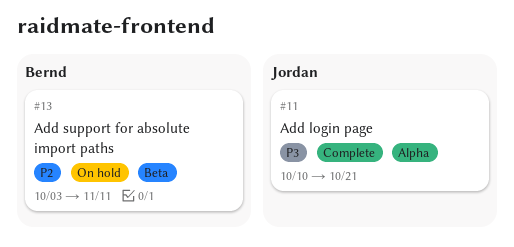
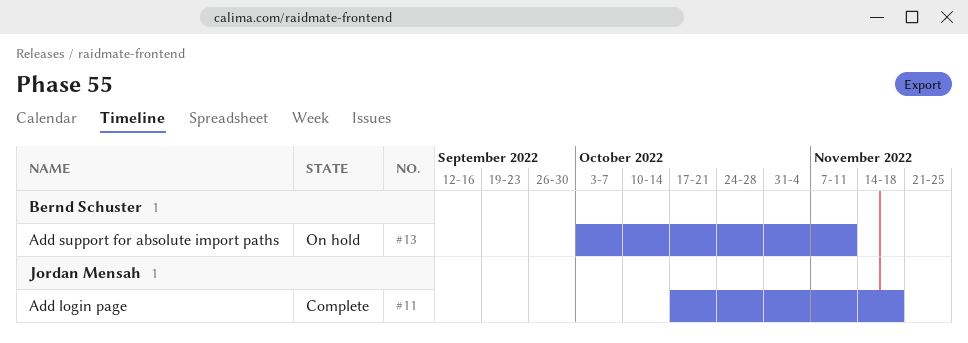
#11, start: Oct 10 -> Oct 17
#11, due: Oct 21 -> Nov 18

